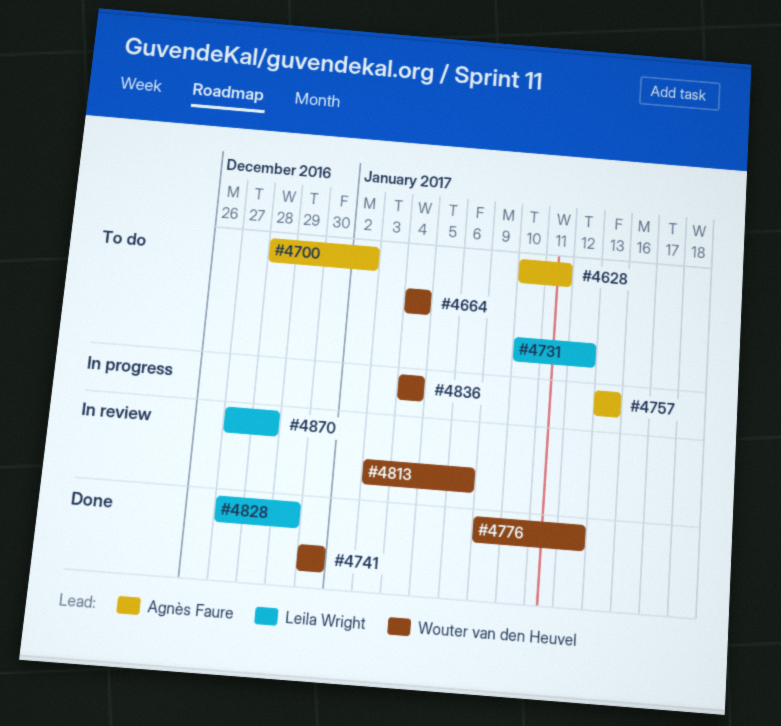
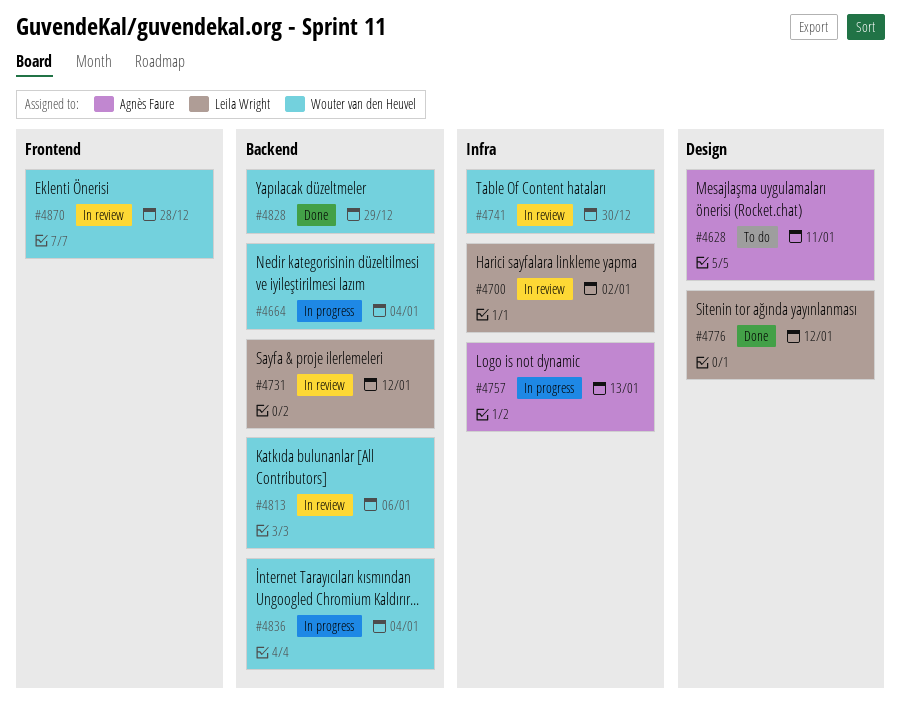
#4664, status: To do -> In progress
#4700, status: To do -> In review
#4700, owner: Agnès Faure -> Leila Wright
#4731, status: To do -> In review
#4741, status: Done -> In review
#4776, owner: Wouter van den Heuvel -> Leila Wright
#4828, owner: Leila Wright -> Wouter van den Heuvel
#4870, owner: Leila Wright -> Wouter van den Heuvel

